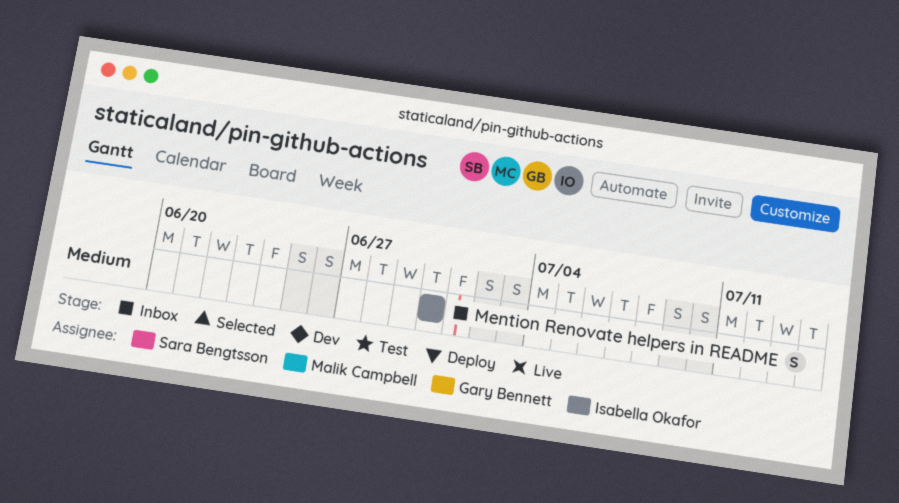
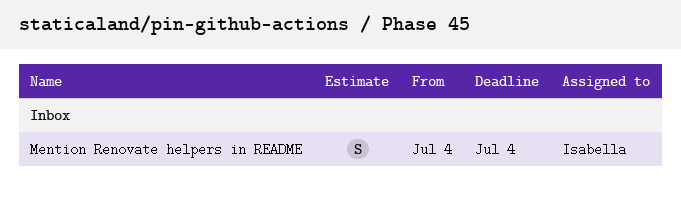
Mention Renovate helpers in README, start: Jun 30 -> Jul 4
Mention Renovate helpers in README, due: Jun 30 -> Jul 4

